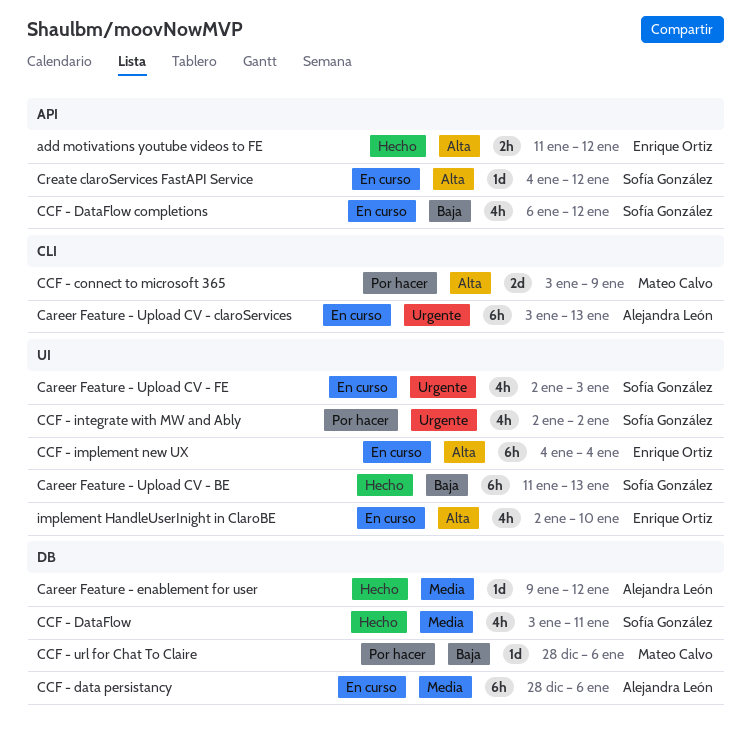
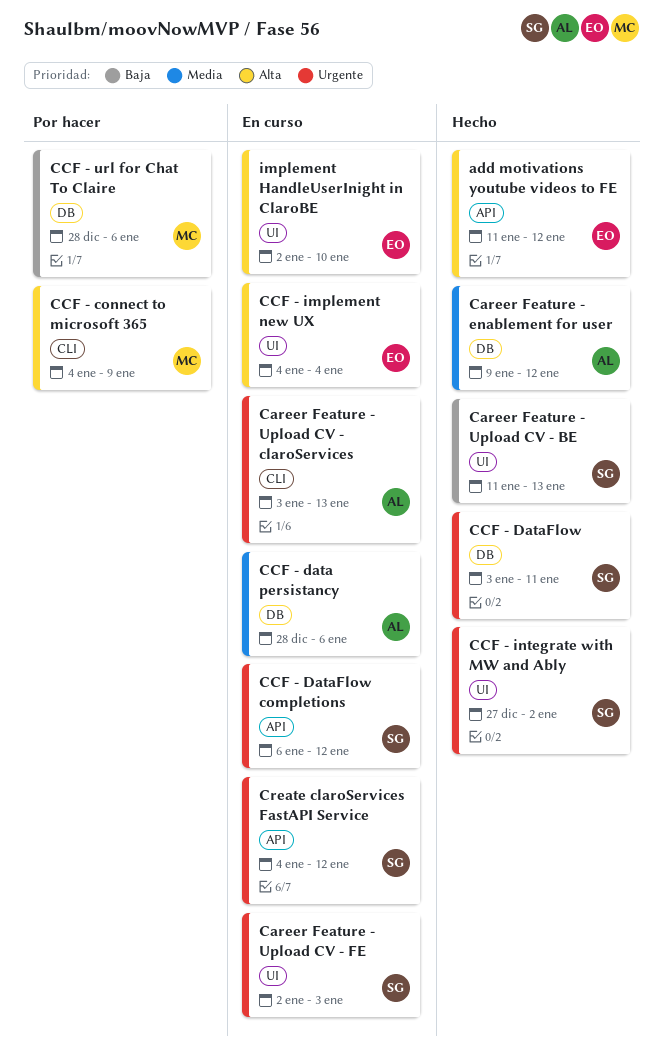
CCF - connect to microsoft 365, start: Jan 3 -> Jan 4
CCF - DataFlow, priority: Media -> Urgente
CCF - DataFlow completions, priority: Baja -> Urgente
CCF - integrate with MW and Ably, status: Por hacer -> Hecho
CCF - integrate with MW and Ably, start: Jan 2 -> Dec 27
Create claroServices FastAPI Service, priority: Alta -> Urgente

